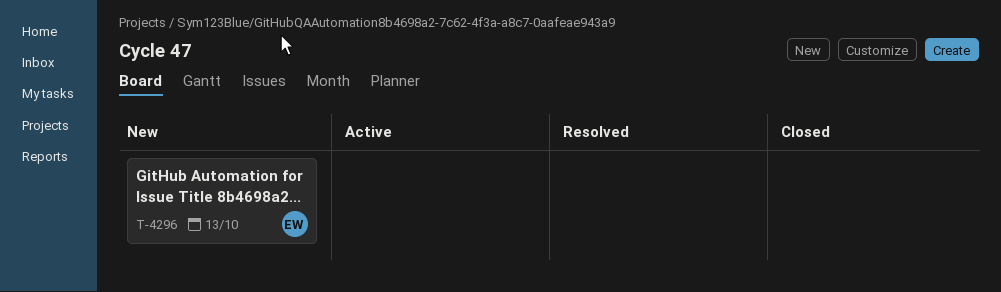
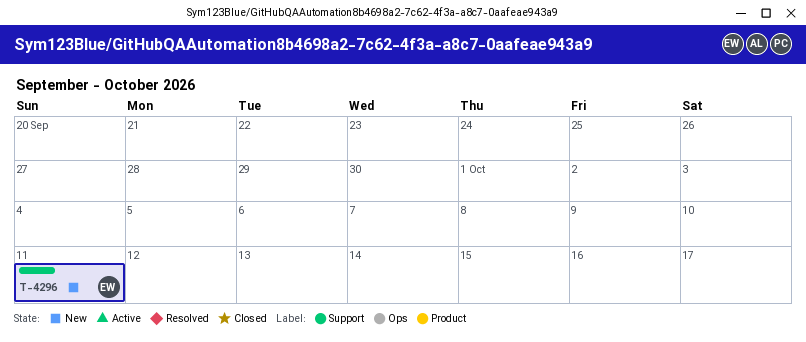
T-4296, due: Oct 13 -> Oct 11

